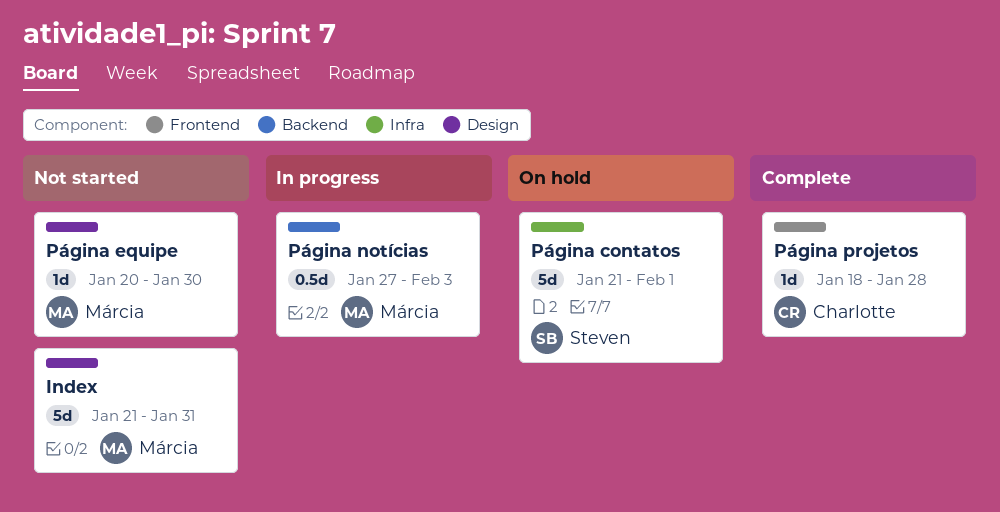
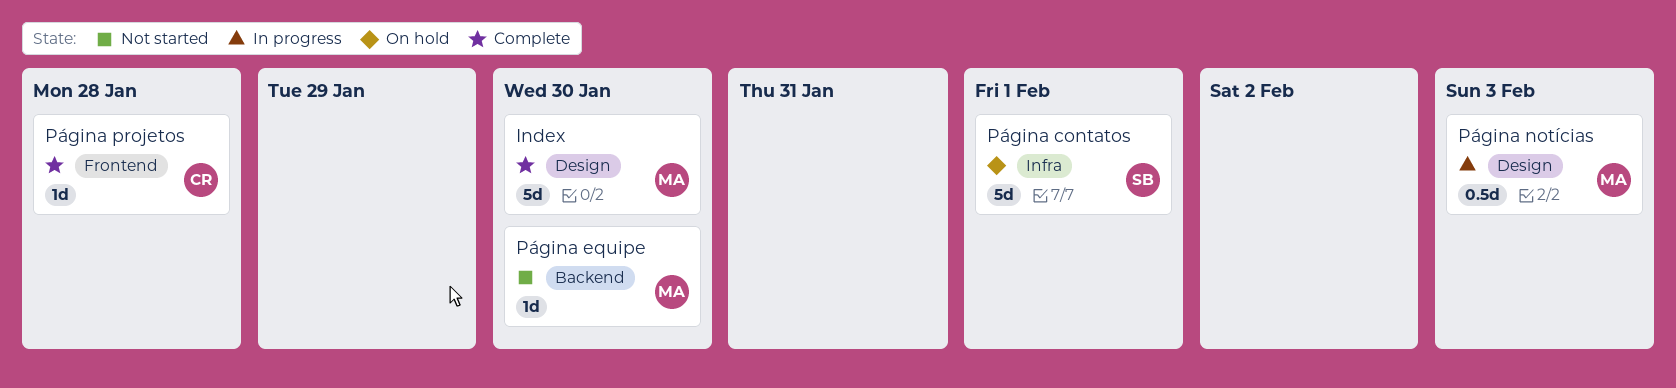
Index, status: Not started -> Complete
Index, due: Jan 31 -> Jan 30
Página equipe, label: Design -> Backend
Página notícias, label: Backend -> Design

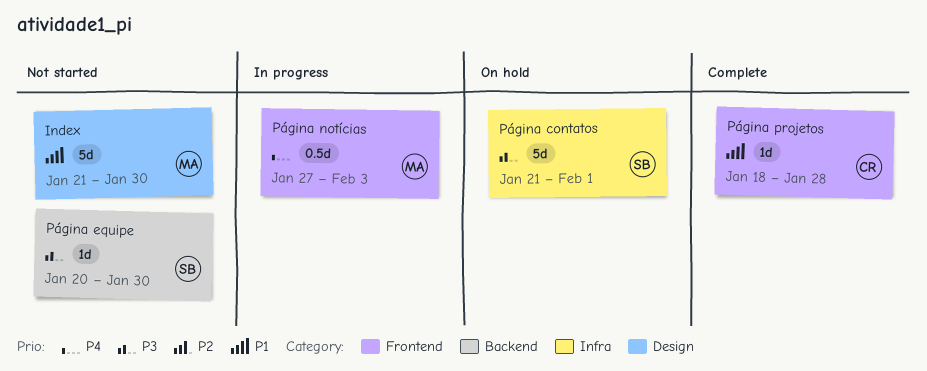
Index, status: Complete -> Not started
Página equipe, owner: MA -> SB
Página notícias, label: Design -> Frontend

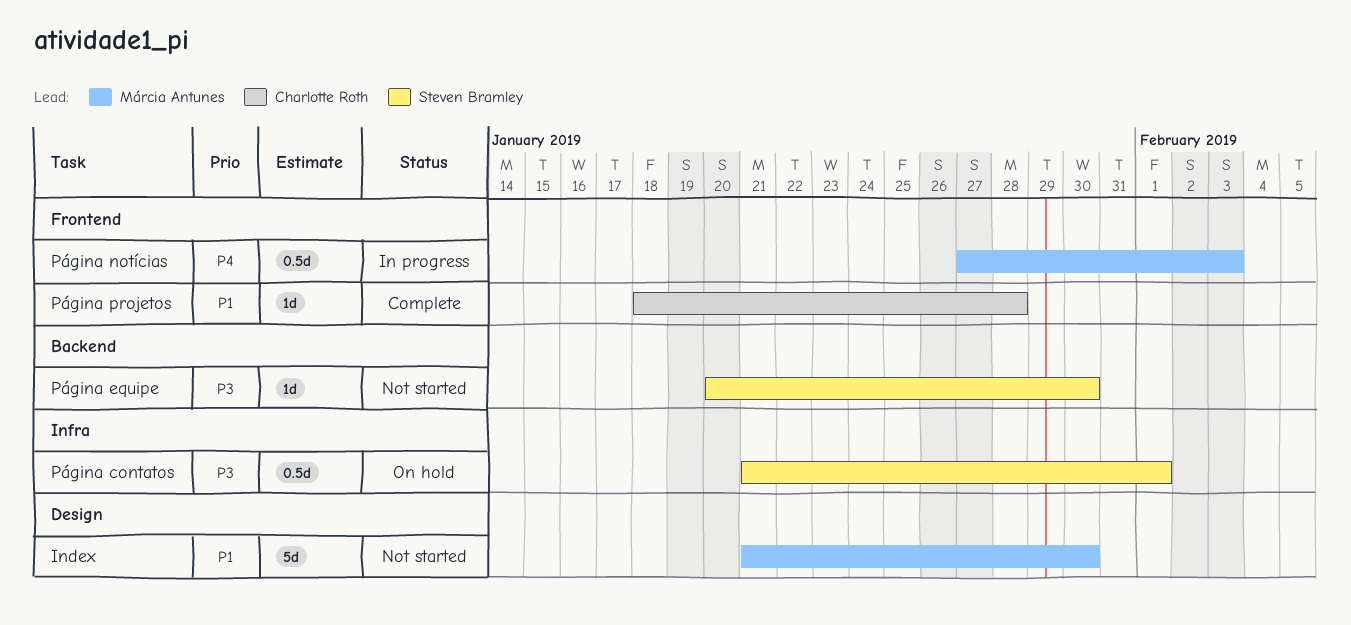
Página contatos, estimate: 5d -> 0.5d

